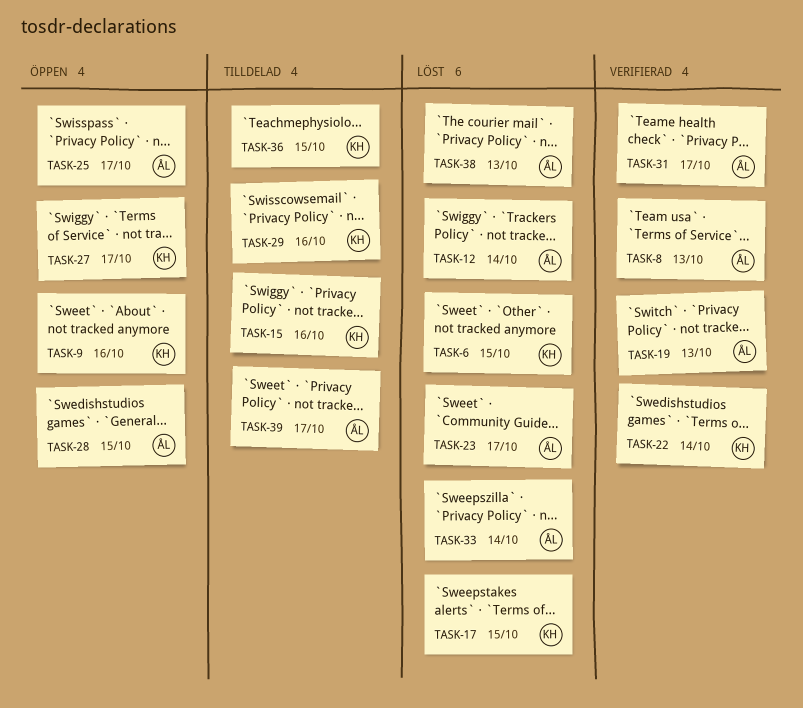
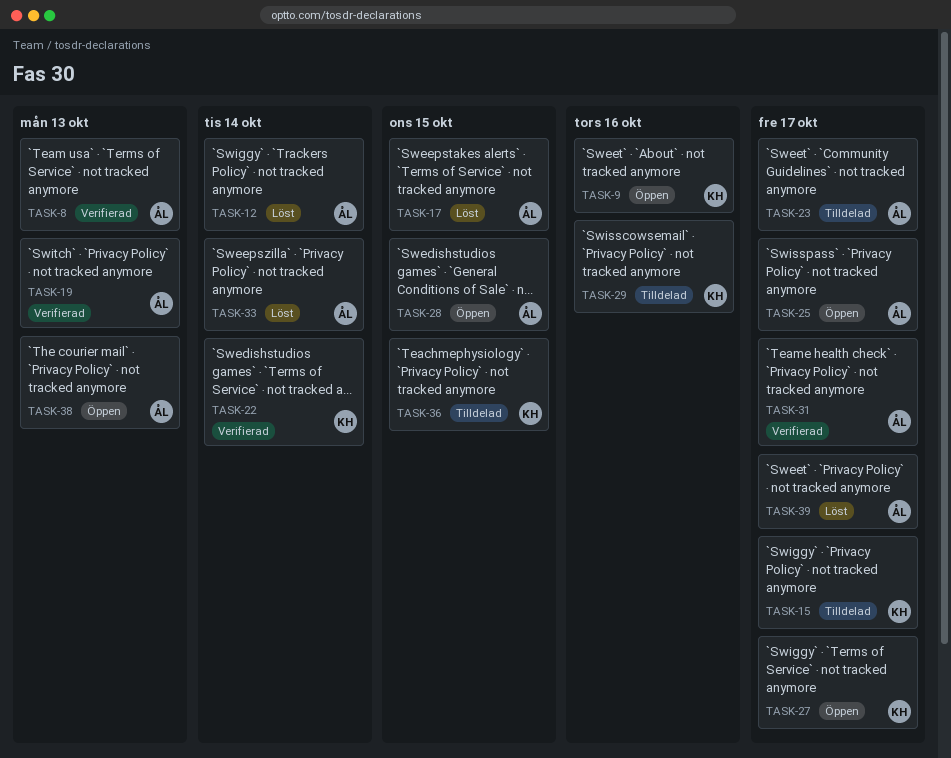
TASK-6: present -> none
TASK-15, due: Oct 16 -> Oct 17
TASK-17, owner: KH -> ÅL
TASK-23, status: Löst -> Tilldelad
TASK-38, status: Löst -> Öppen
TASK-39, status: Tilldelad -> Löst

